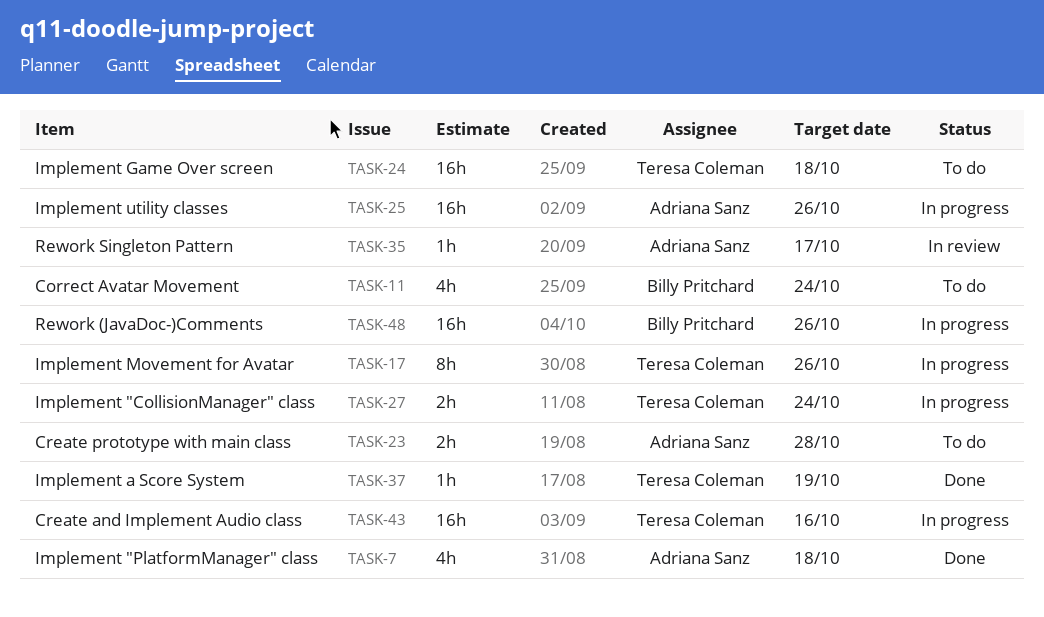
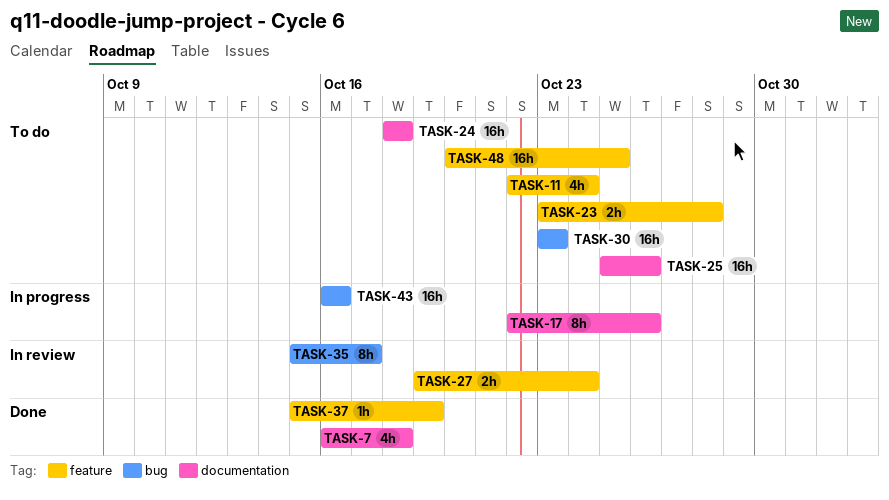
TASK-25, status: In progress -> To do
TASK-27, status: In progress -> In review
TASK-30: none -> present
TASK-35, estimate: 1h -> 8h
TASK-48, status: In progress -> To do
TASK-48, due: Oct 26 -> Oct 25

